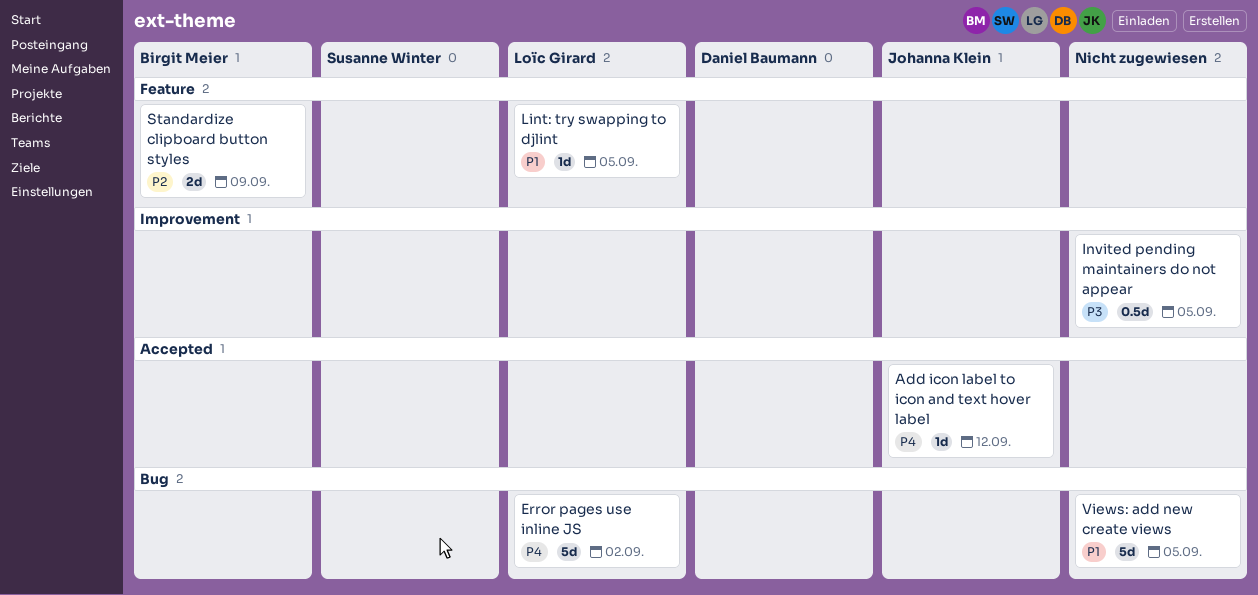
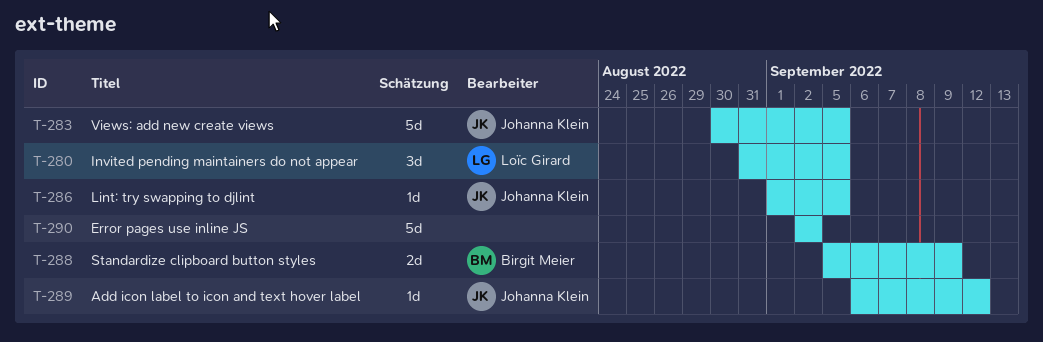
Error pages use inline JS, owner: Loïc Girard -> none
Invited pending maintainers do not appear, owner: none -> Loïc Girard
Invited pending maintainers do not appear, estimate: 0.5d -> 3d
Lint: try swapping to djlint, owner: Loïc Girard -> Johanna Klein
Views: add new create views, owner: none -> Johanna Klein

